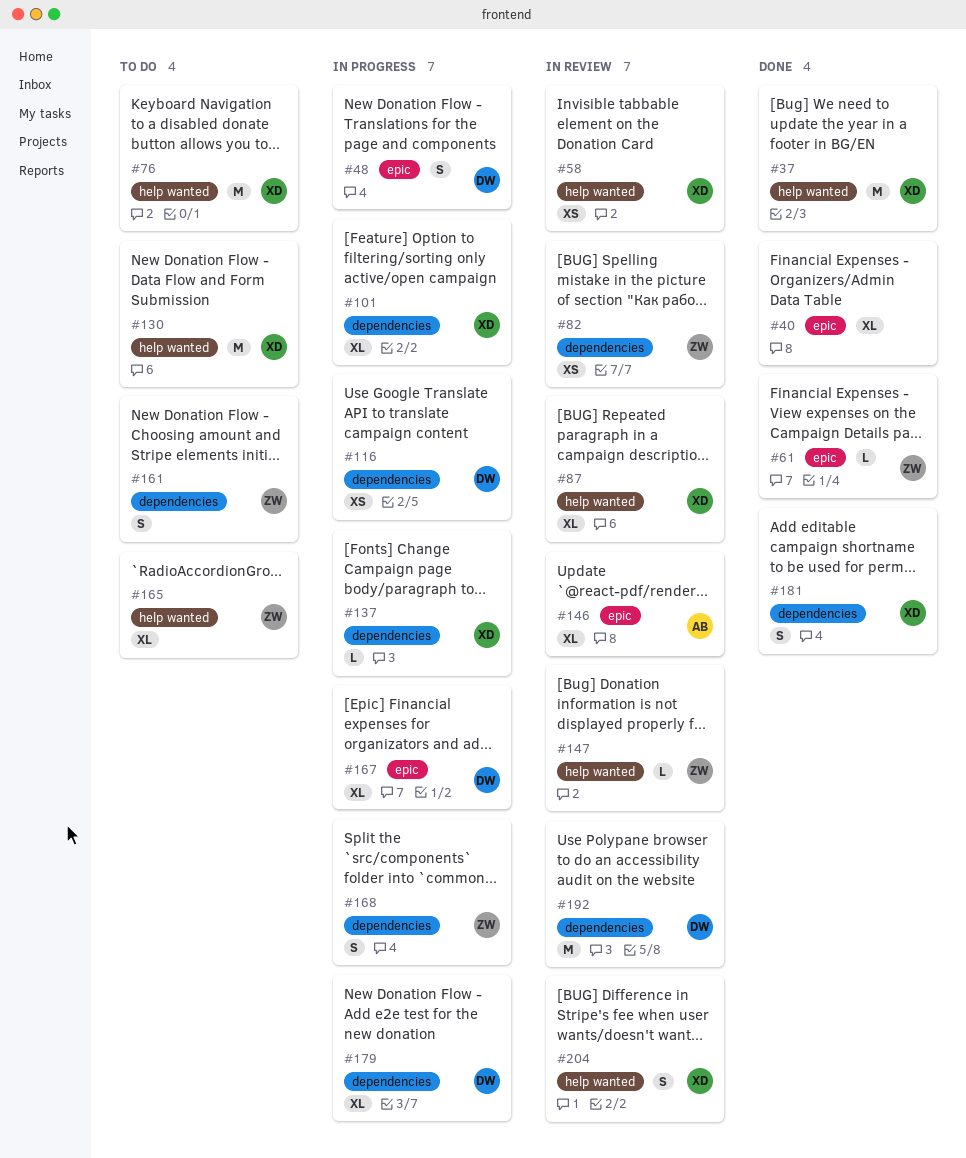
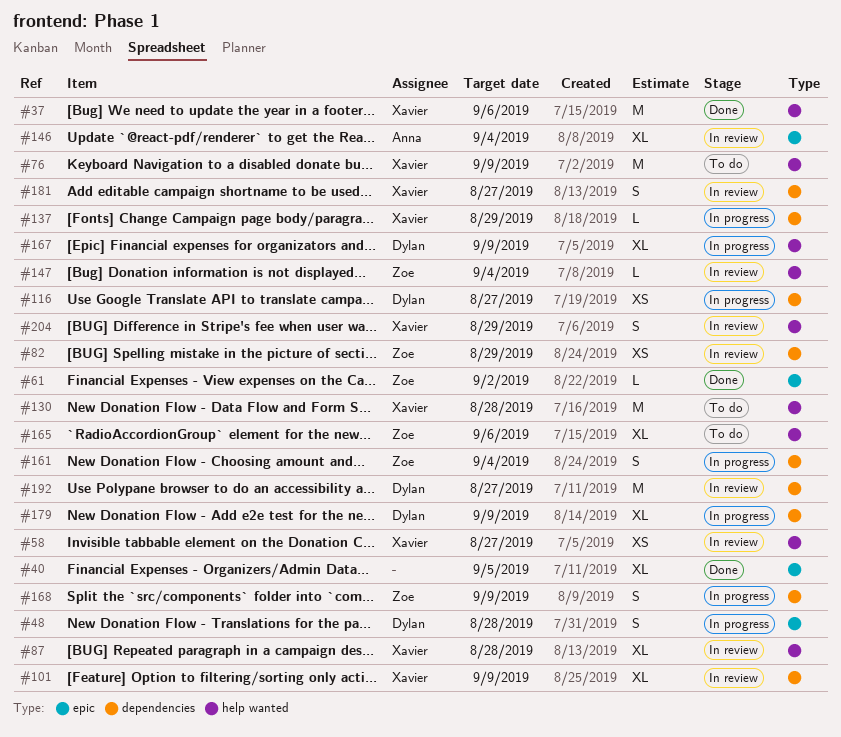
#101, status: In progress -> In review
#161, status: To do -> In progress
#167, label: epic -> help wanted
#181, status: Done -> In review

